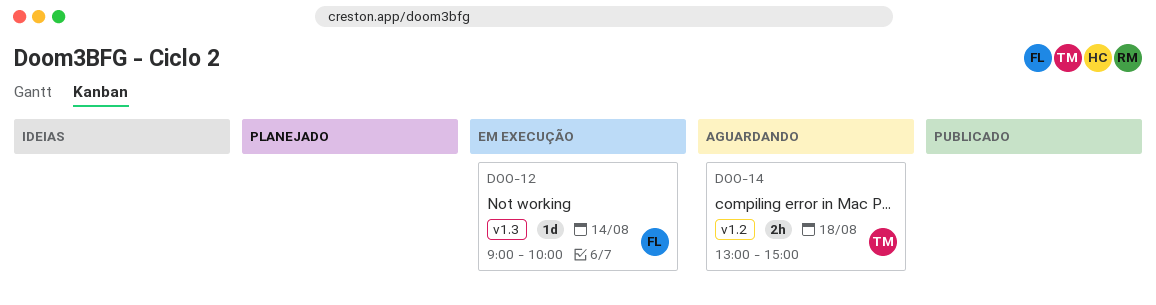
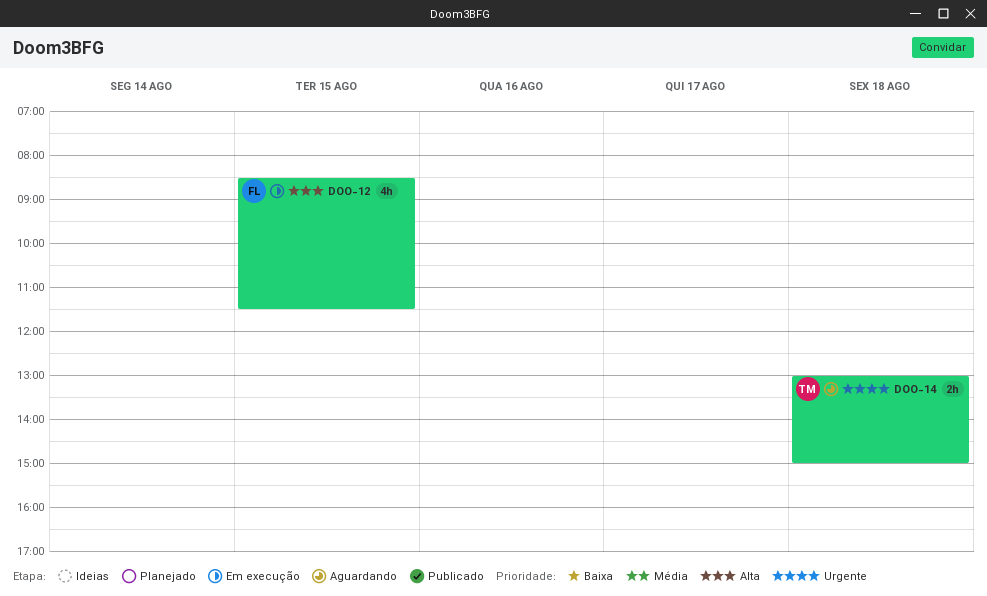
DOO-12, estimate: 1d -> 4h
DOO-12, day: Aug 14 -> Aug 15
DOO-12, begins: 09:00 -> 08:30
DOO-12, ends: 10:00 -> 11:30

